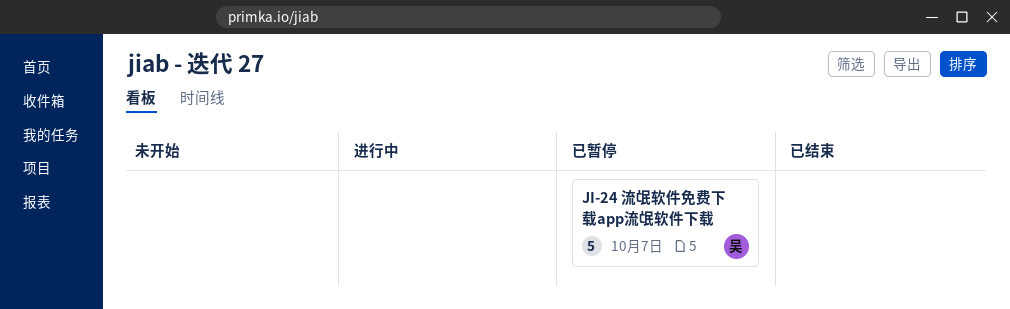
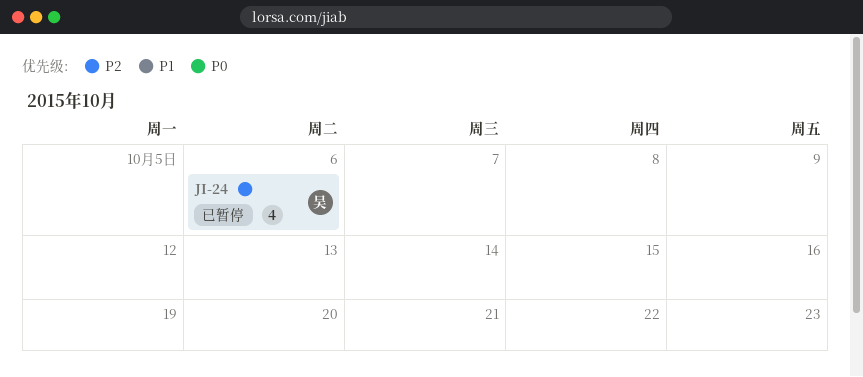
JI-24, estimate: 5 -> 4
JI-24, due: Oct 7 -> Oct 6

